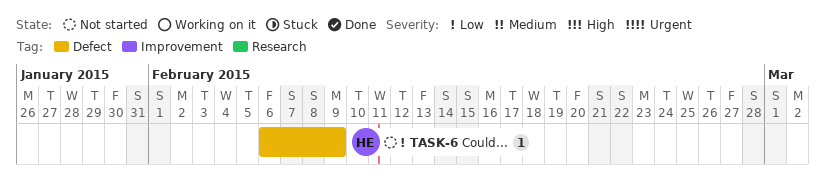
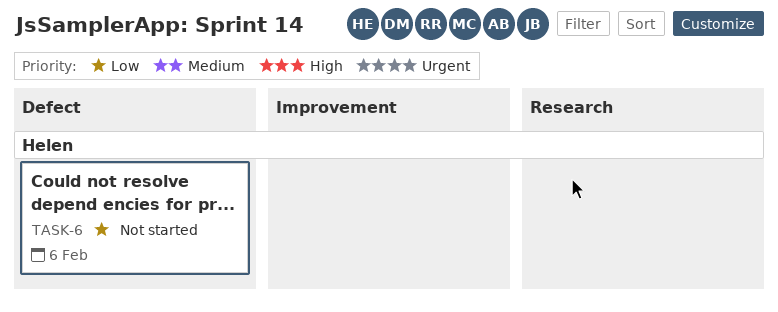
TASK-6, due: Feb 9 -> Feb 6

